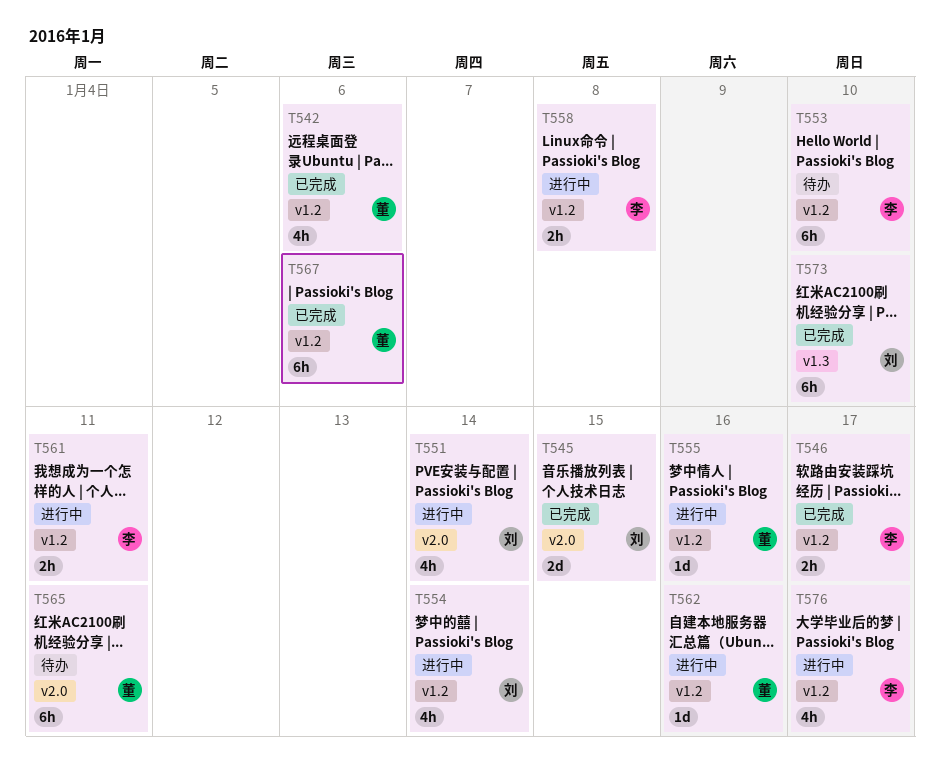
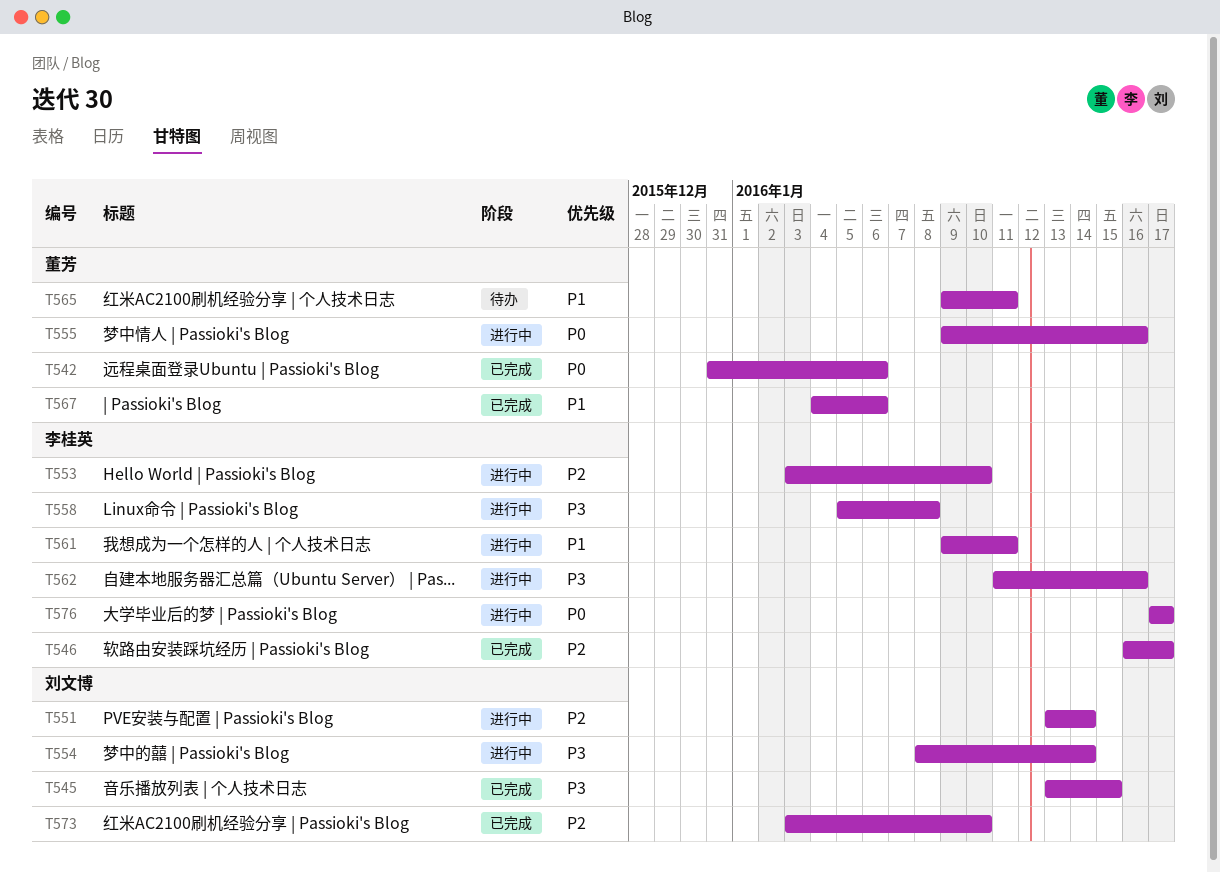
T553, status: 待办 -> 进行中
T562, owner: 董芳 -> 李桂英

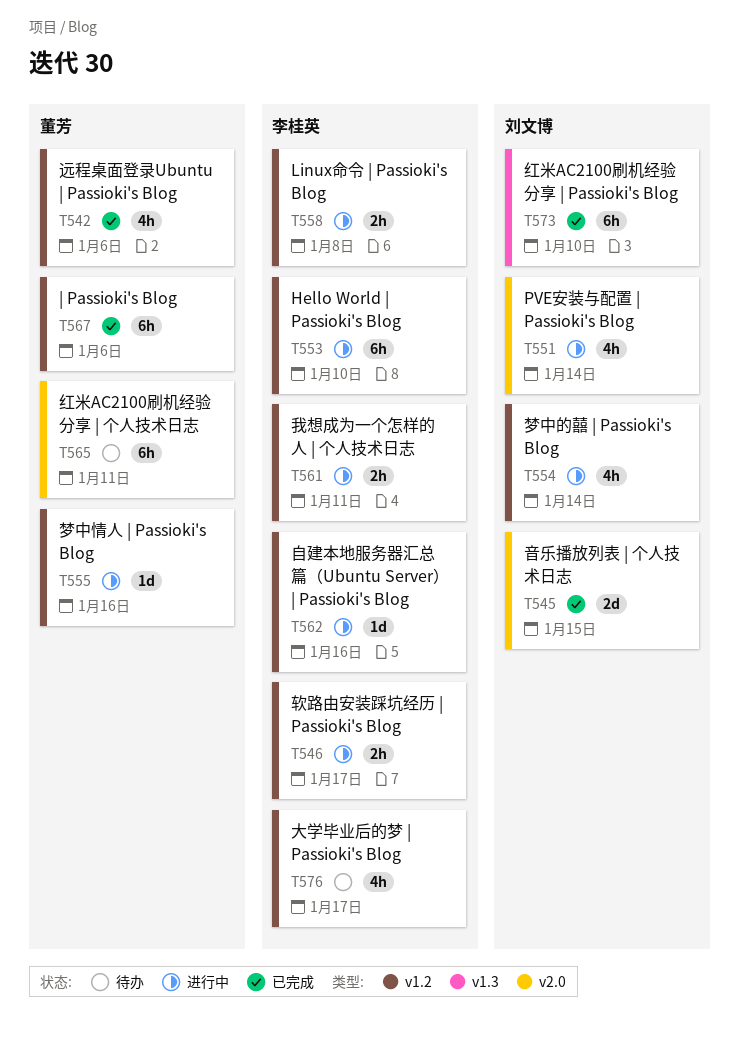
T546, status: 已完成 -> 进行中
T576, status: 进行中 -> 待办

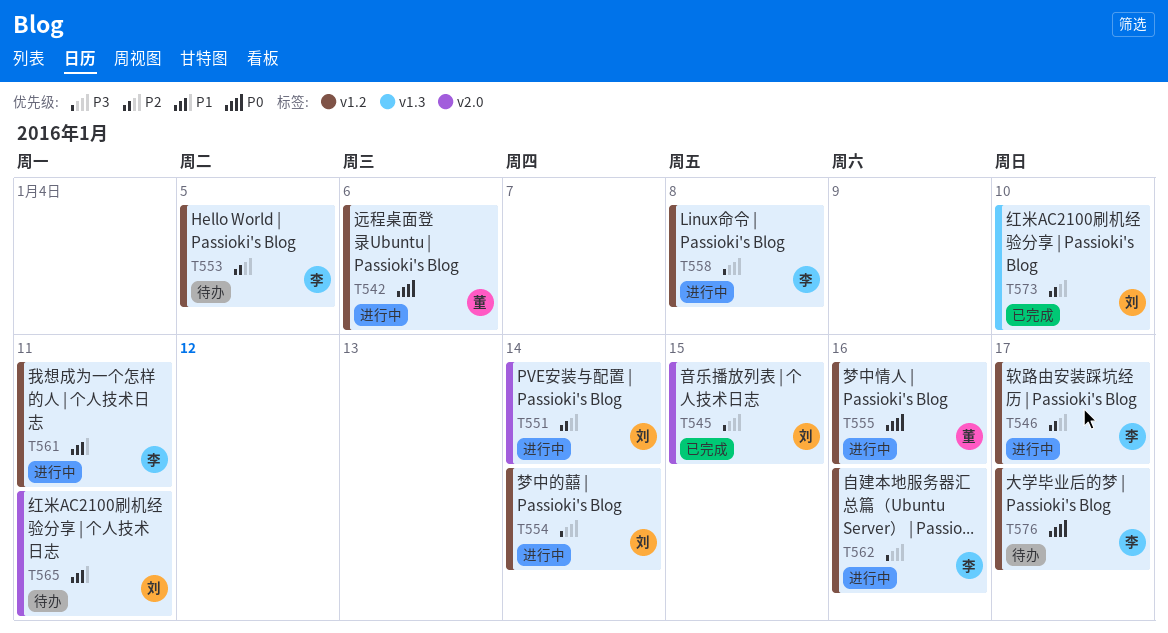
T542, status: 已完成 -> 进行中
T553, status: 进行中 -> 待办
T553, due: Jan 10 -> Jan 5
T565, owner: 董芳 -> 刘文博
T567: present -> none

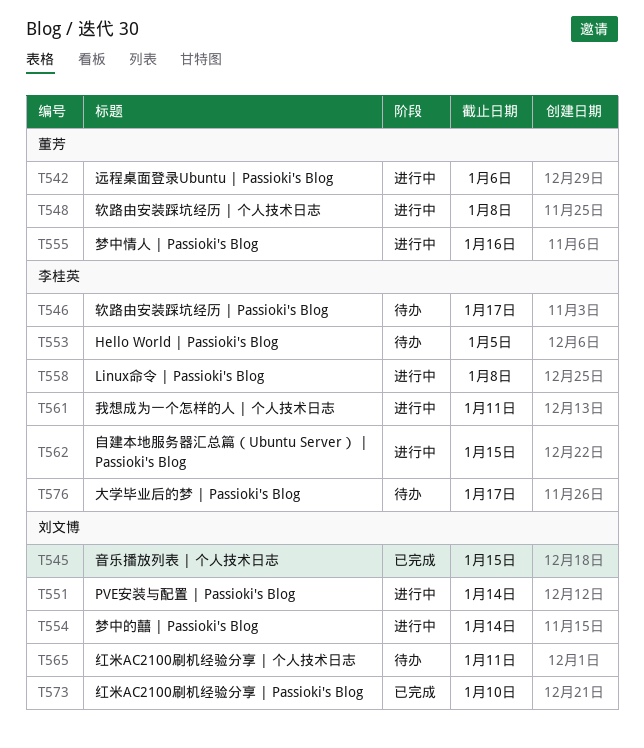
T546, status: 进行中 -> 待办
T548: none -> present
T562, due: Jan 16 -> Jan 15

